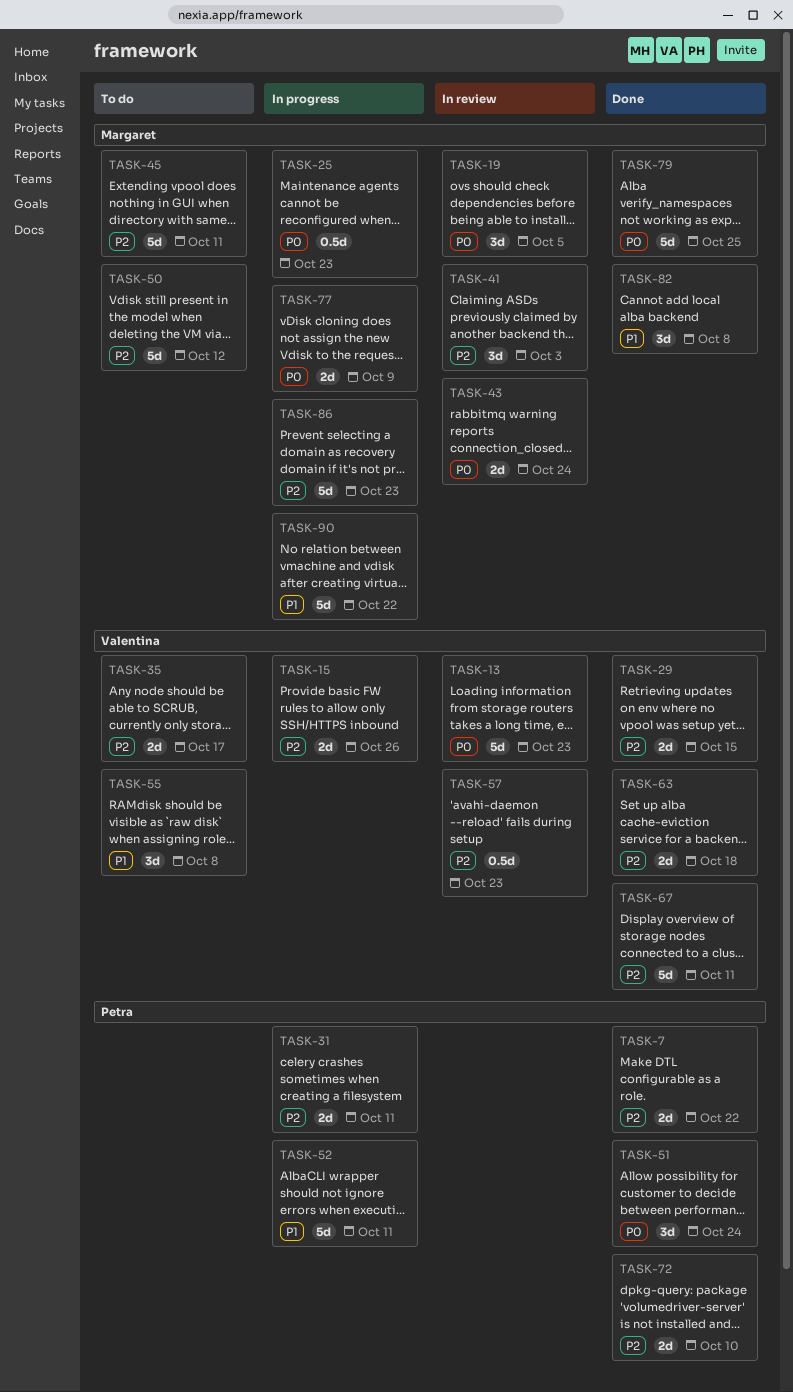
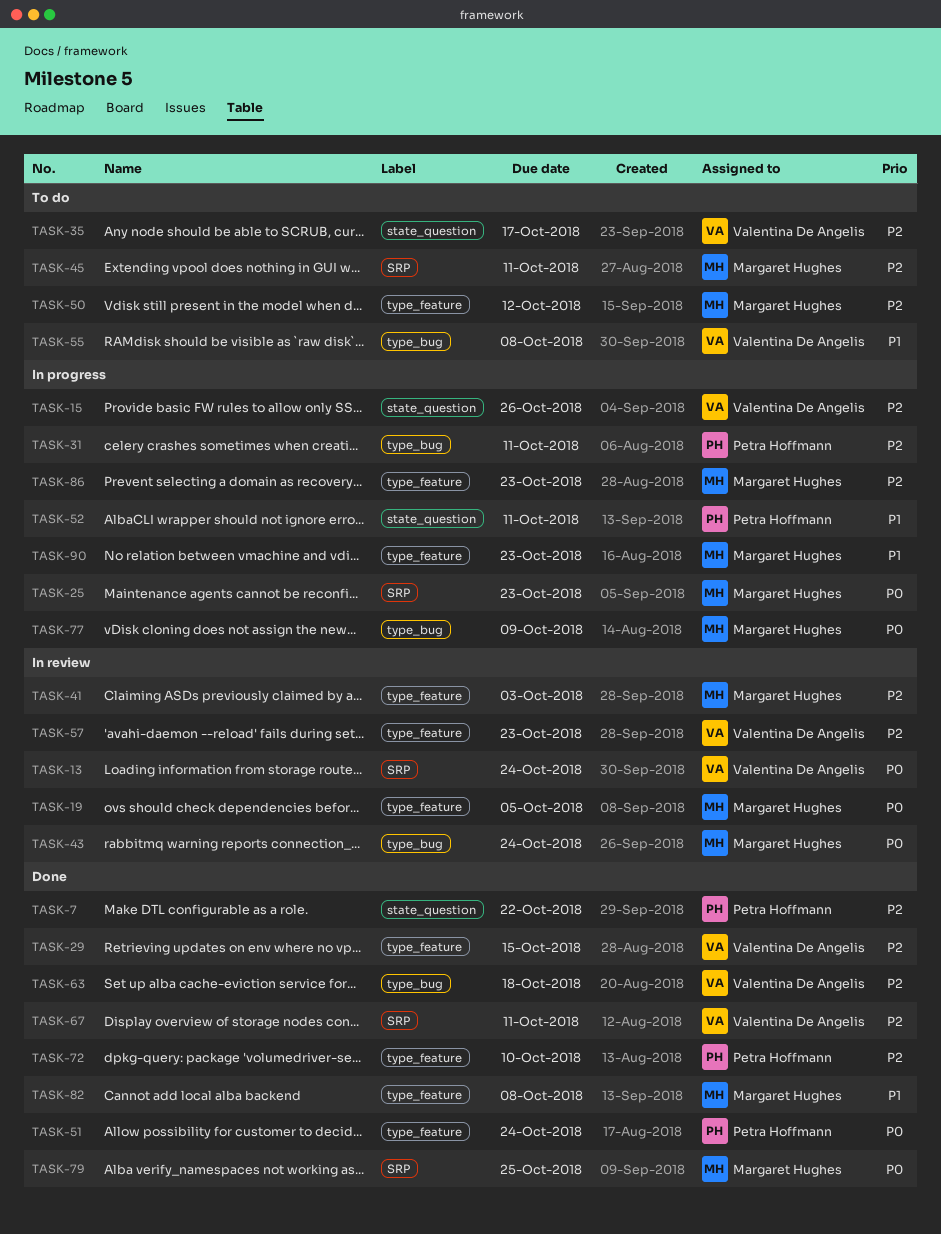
TASK-13, due: Oct 23 -> Oct 24
TASK-90, due: Oct 22 -> Oct 23

